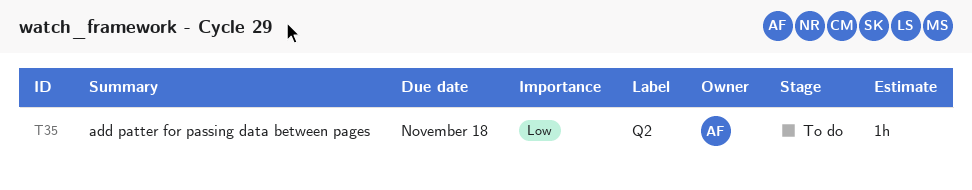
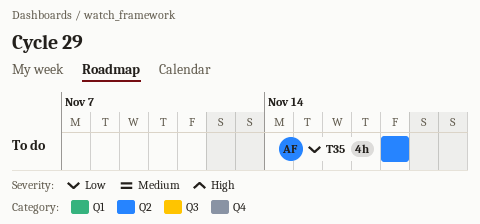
T35, estimate: 1h -> 4h

